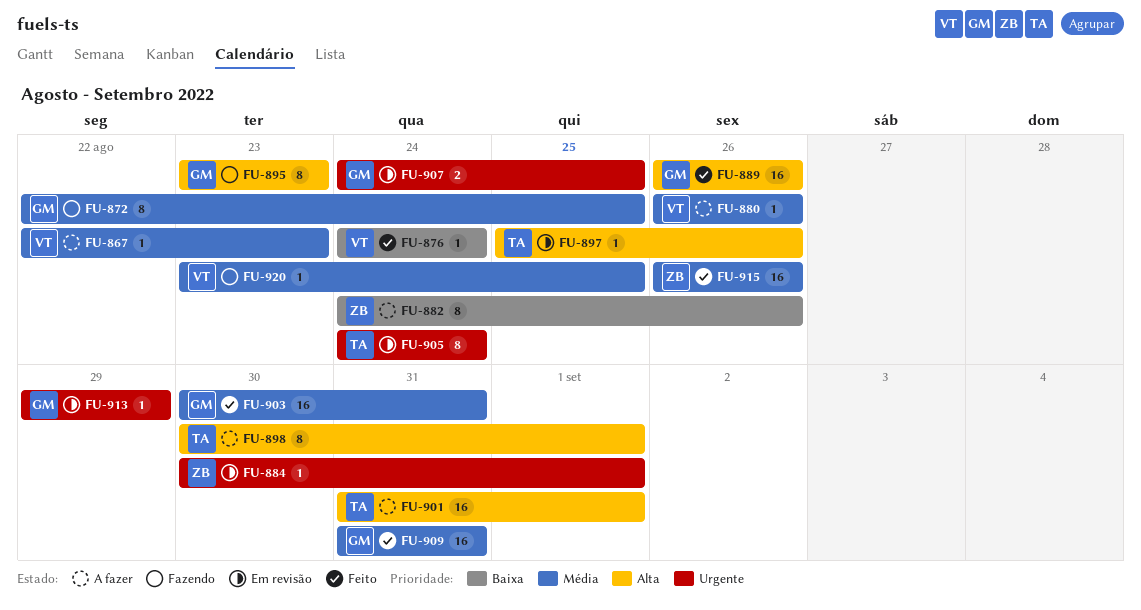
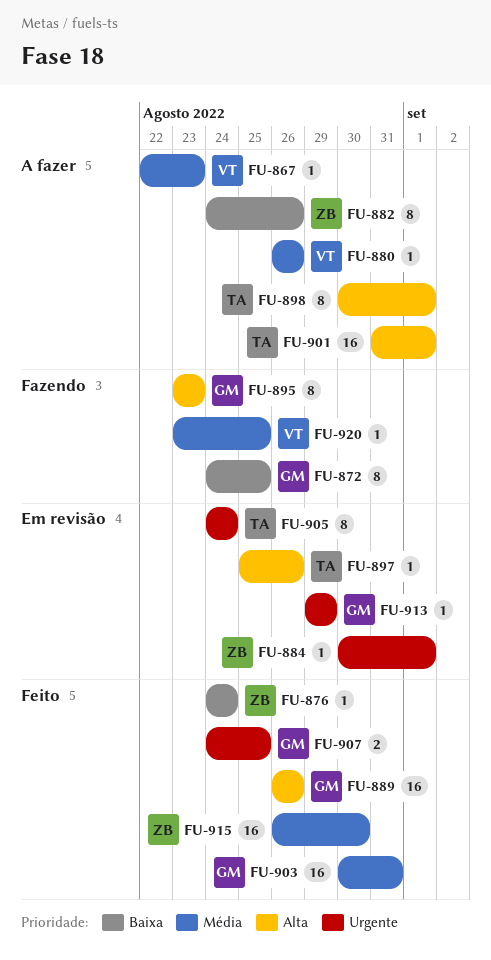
FU-872, priority: Média -> Baixa
FU-872, start: Aug 22 -> Aug 24
FU-876, owner: VT -> ZB
FU-907, status: Em revisão -> Feito
FU-909: present -> none
FU-915, due: Aug 26 -> Aug 30

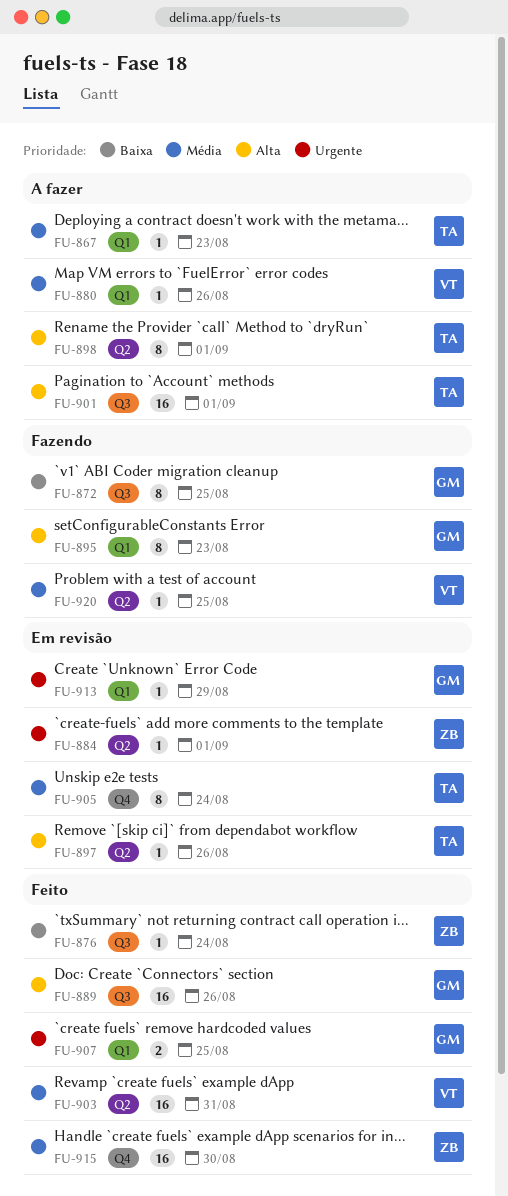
FU-867, owner: VT -> TA
FU-882: present -> none
FU-903, owner: GM -> VT
FU-905, priority: Urgente -> Média

